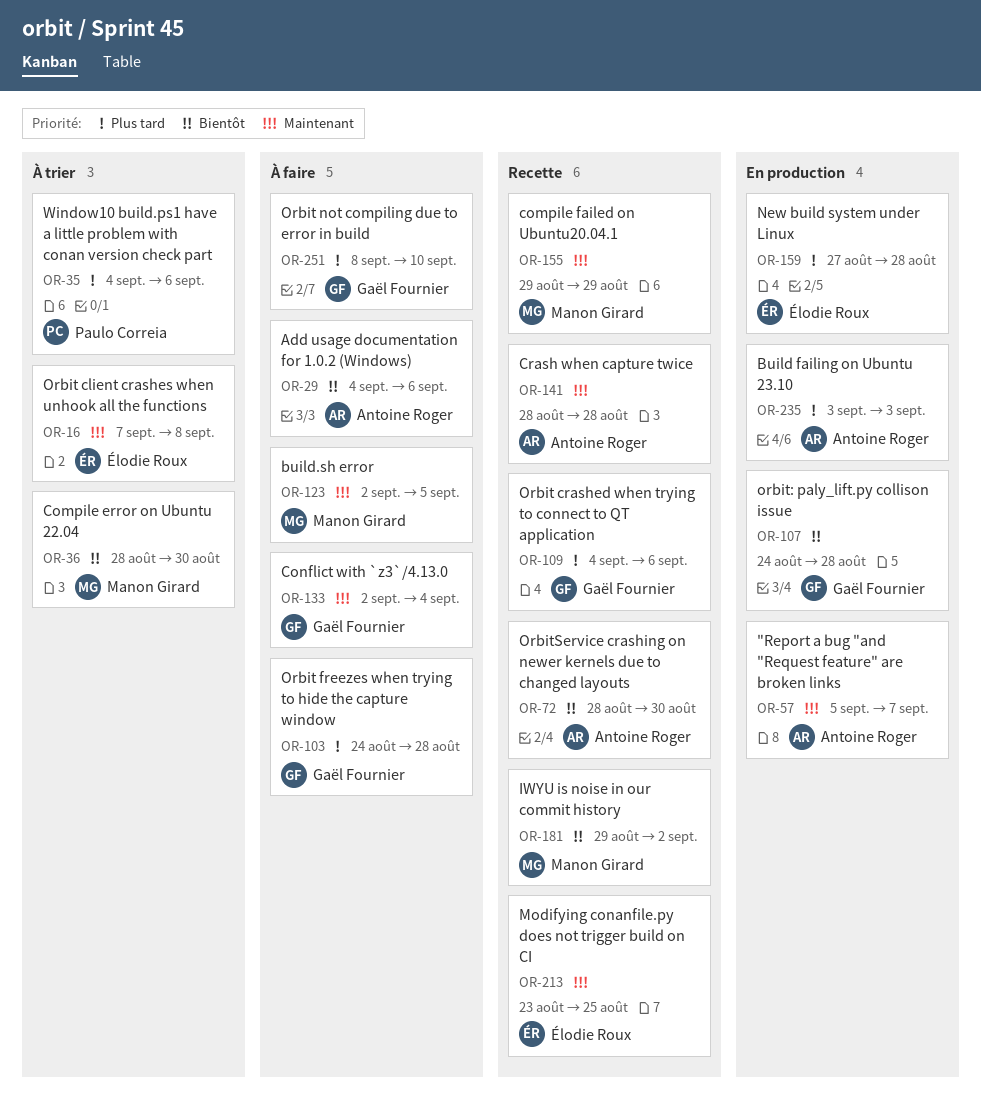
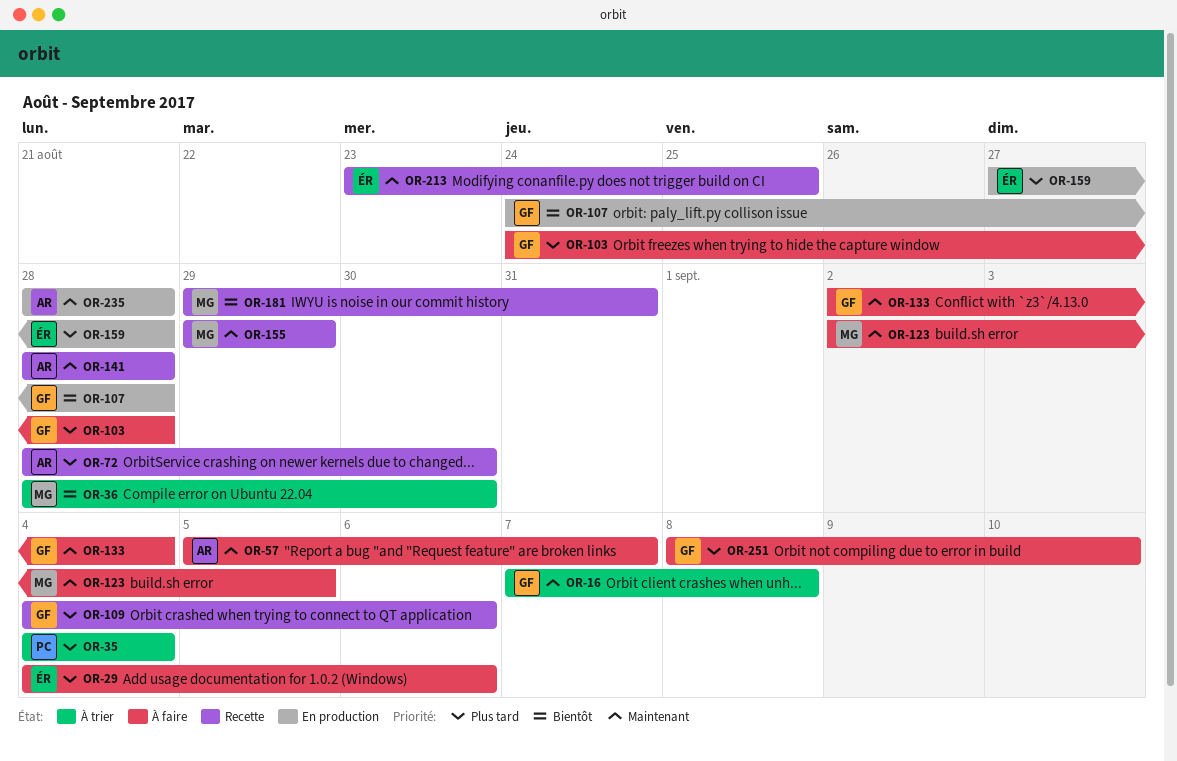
OR-16, owner: Élodie Roux -> Gaël Fournier
OR-29, owner: Antoine Roger -> Élodie Roux
OR-29, priority: Bientôt -> Plus tard
OR-35, due: Sep 6 -> Sep 4
OR-57, status: En production -> À faire
OR-72, priority: Bientôt -> Plus tard
OR-181, due: Sep 2 -> Aug 31
OR-235, priority: Plus tard -> Maintenant
OR-235, start: Sep 3 -> Aug 28
OR-235, due: Sep 3 -> Aug 28

